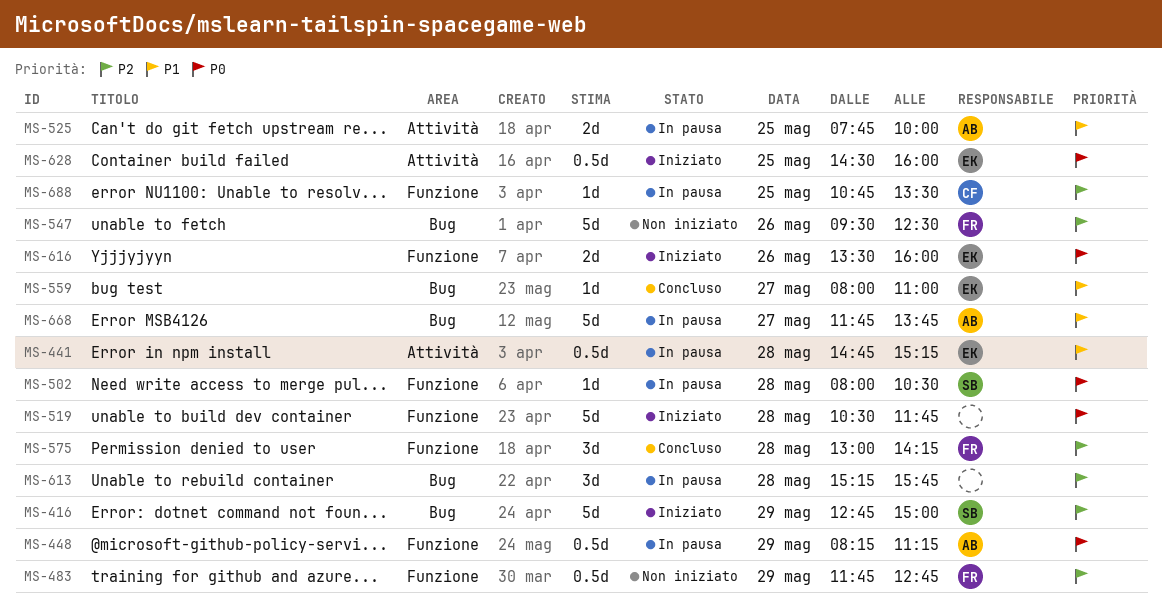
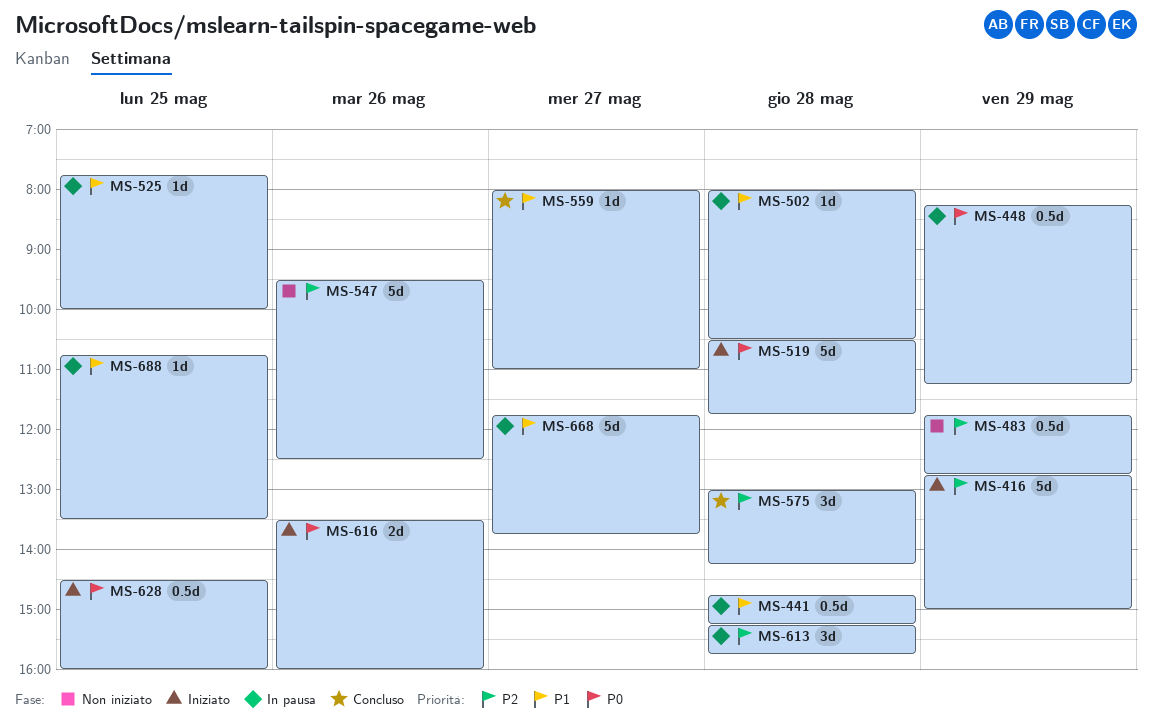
MS-502, priority: P0 -> P1
MS-525, estimate: 2d -> 1d
MS-688, priority: P2 -> P1

